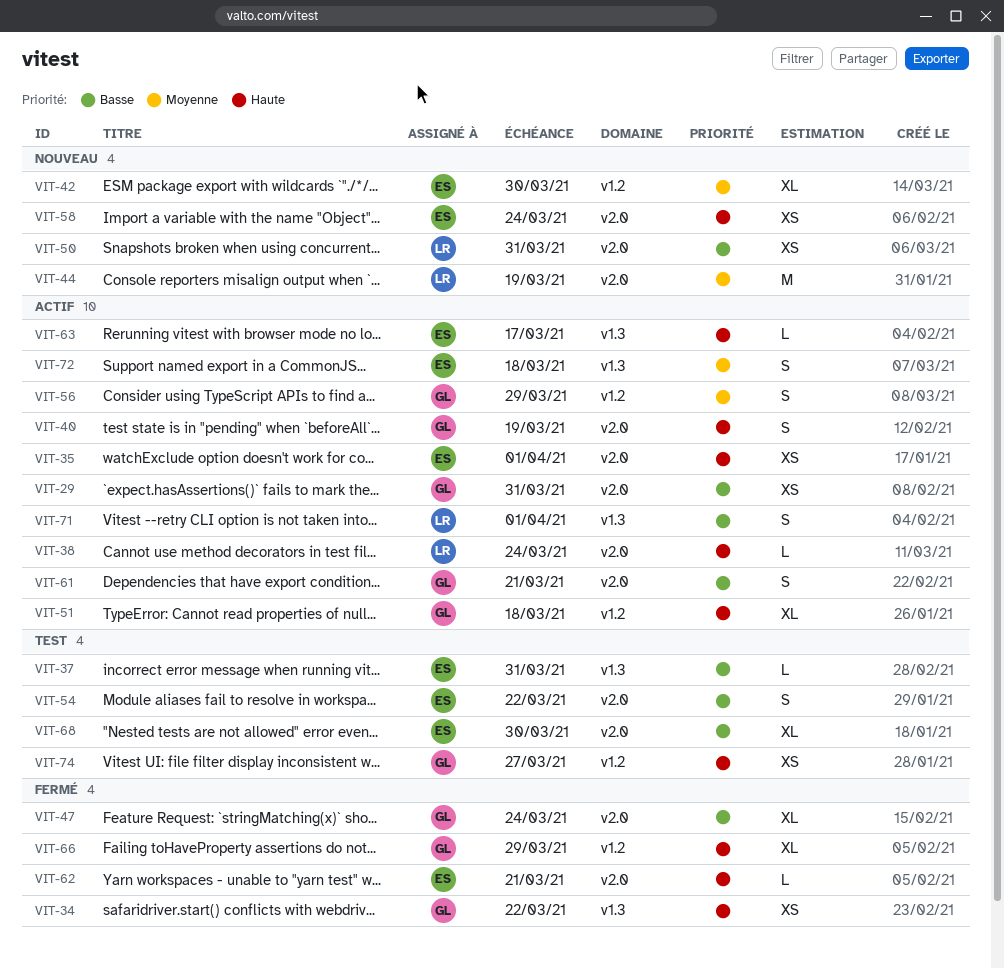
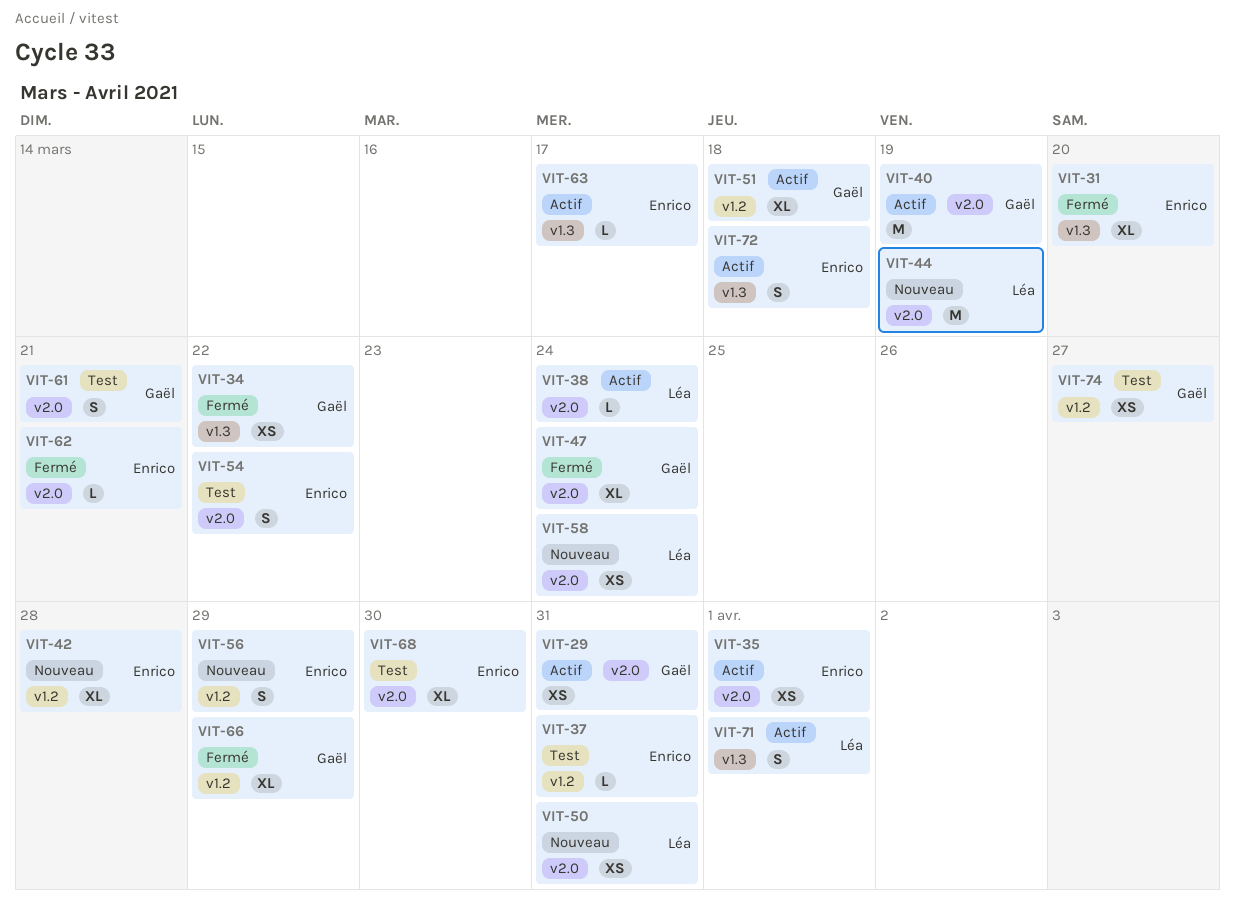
VIT-31: none -> present
VIT-37, label: v1.3 -> v1.2
VIT-40, estimate: S -> M
VIT-42, due: Mar 30 -> Mar 28
VIT-56, status: Actif -> Nouveau
VIT-56, owner: Gaël -> Enrico
VIT-58, owner: Enrico -> Léa
VIT-61, status: Actif -> Test

